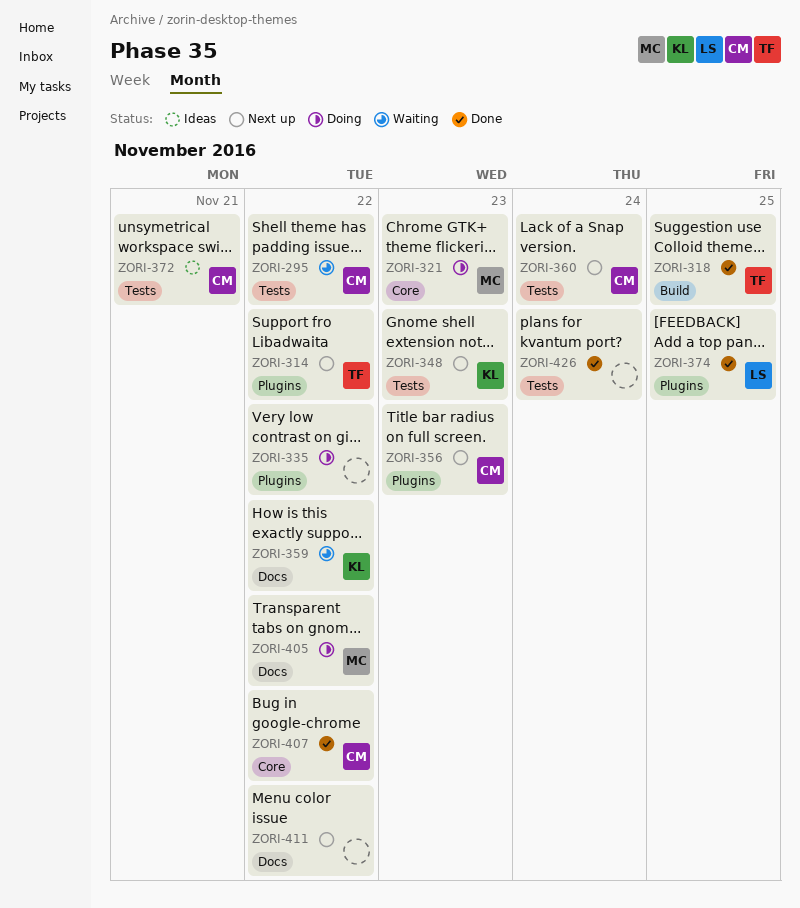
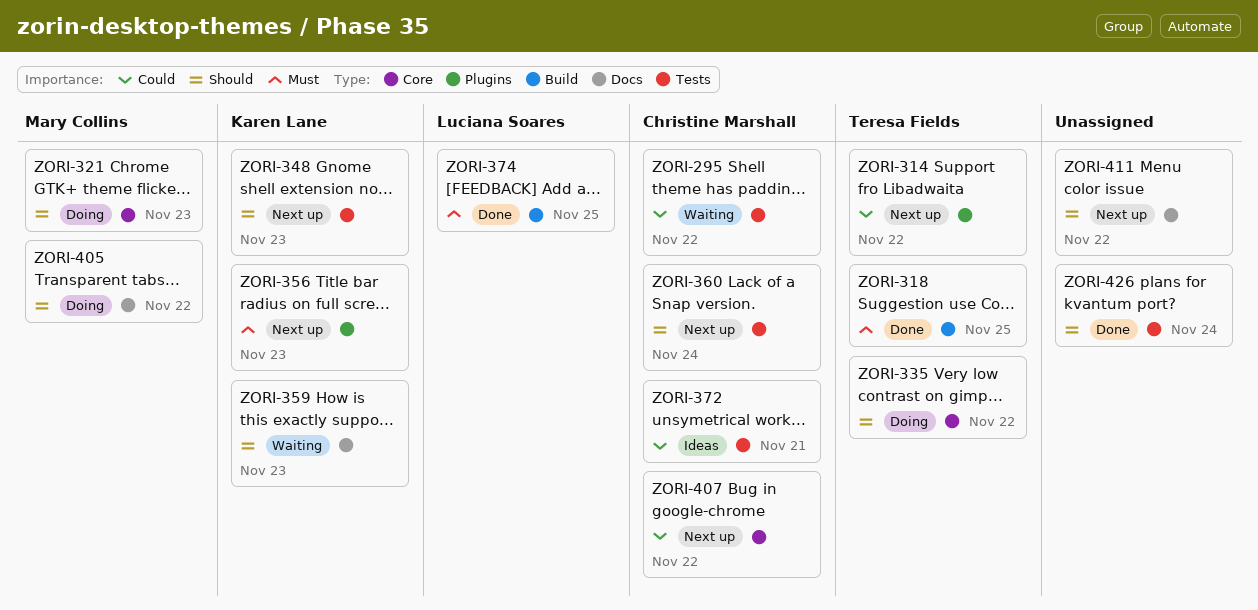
ZORI-335, owner: none -> Teresa Fields
ZORI-335, label: Plugins -> Core
ZORI-356, owner: Christine Marshall -> Karen Lane
ZORI-359, due: Nov 22 -> Nov 23
ZORI-374, label: Plugins -> Build
ZORI-407, status: Done -> Next up

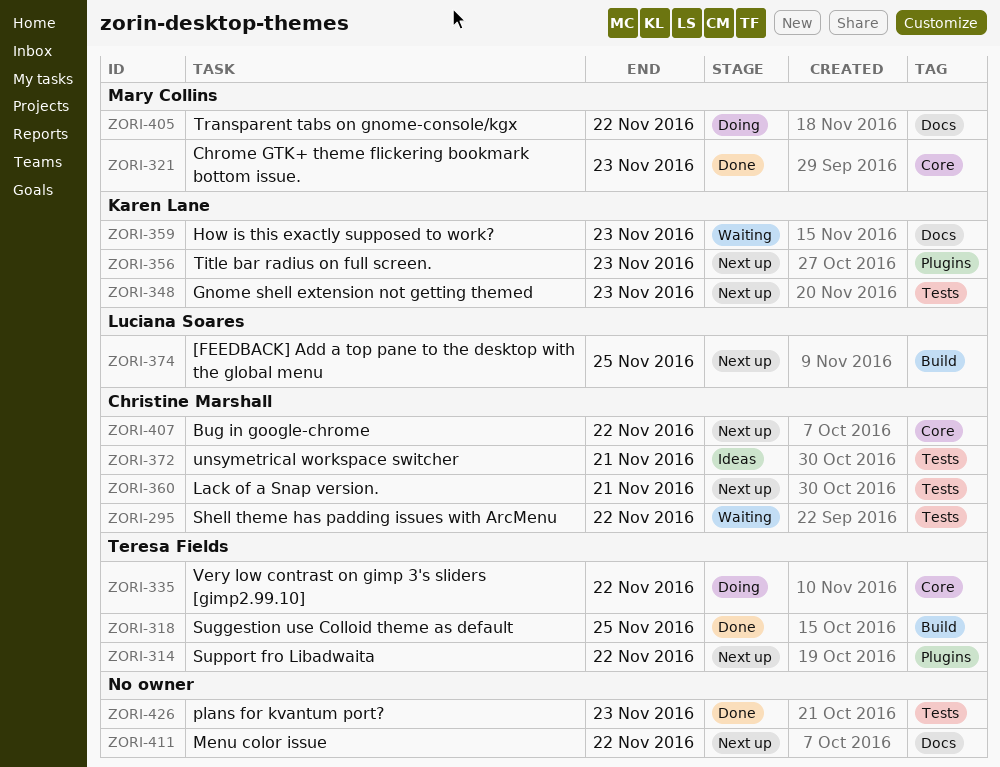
ZORI-321, status: Doing -> Done
ZORI-360, due: Nov 24 -> Nov 21
ZORI-374, status: Done -> Next up
ZORI-426, due: Nov 24 -> Nov 23

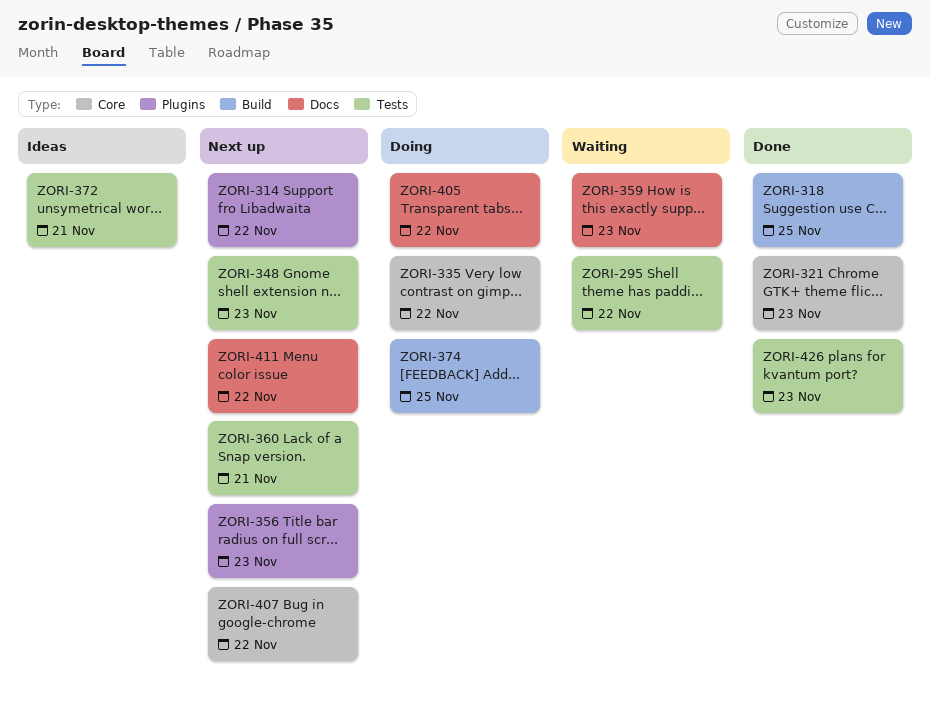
ZORI-374, status: Next up -> Doing

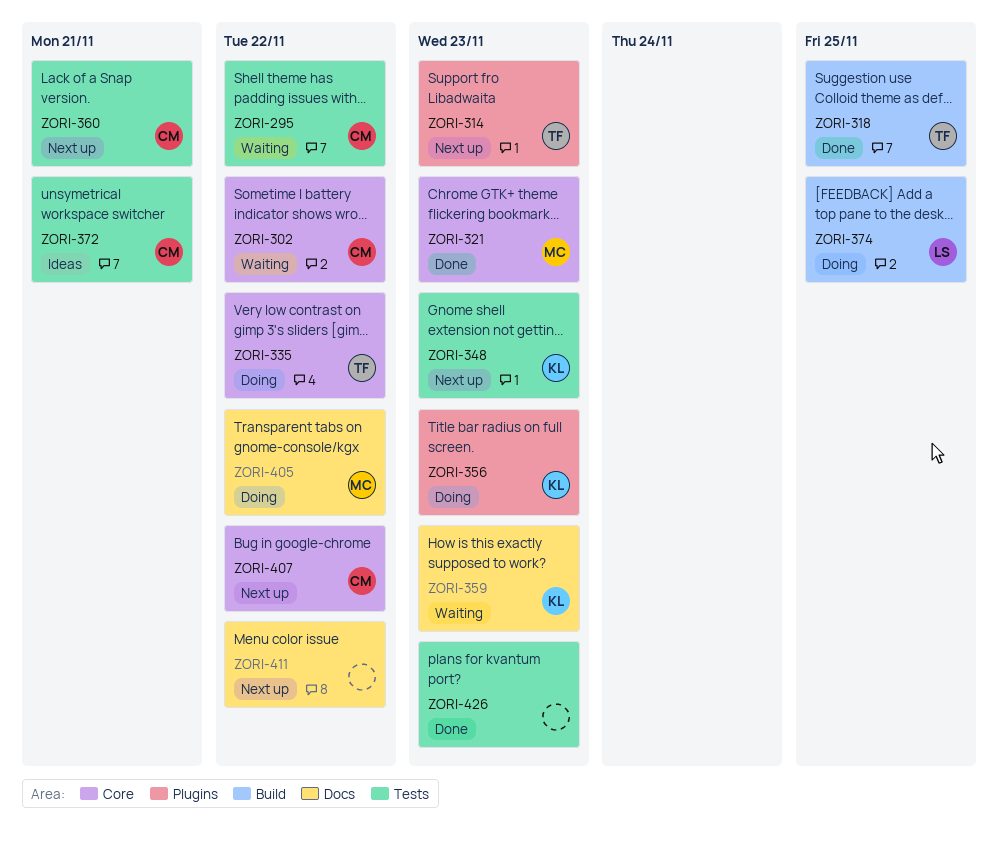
ZORI-302: none -> present
ZORI-314, due: Nov 22 -> Nov 23
ZORI-356, status: Next up -> Doing

